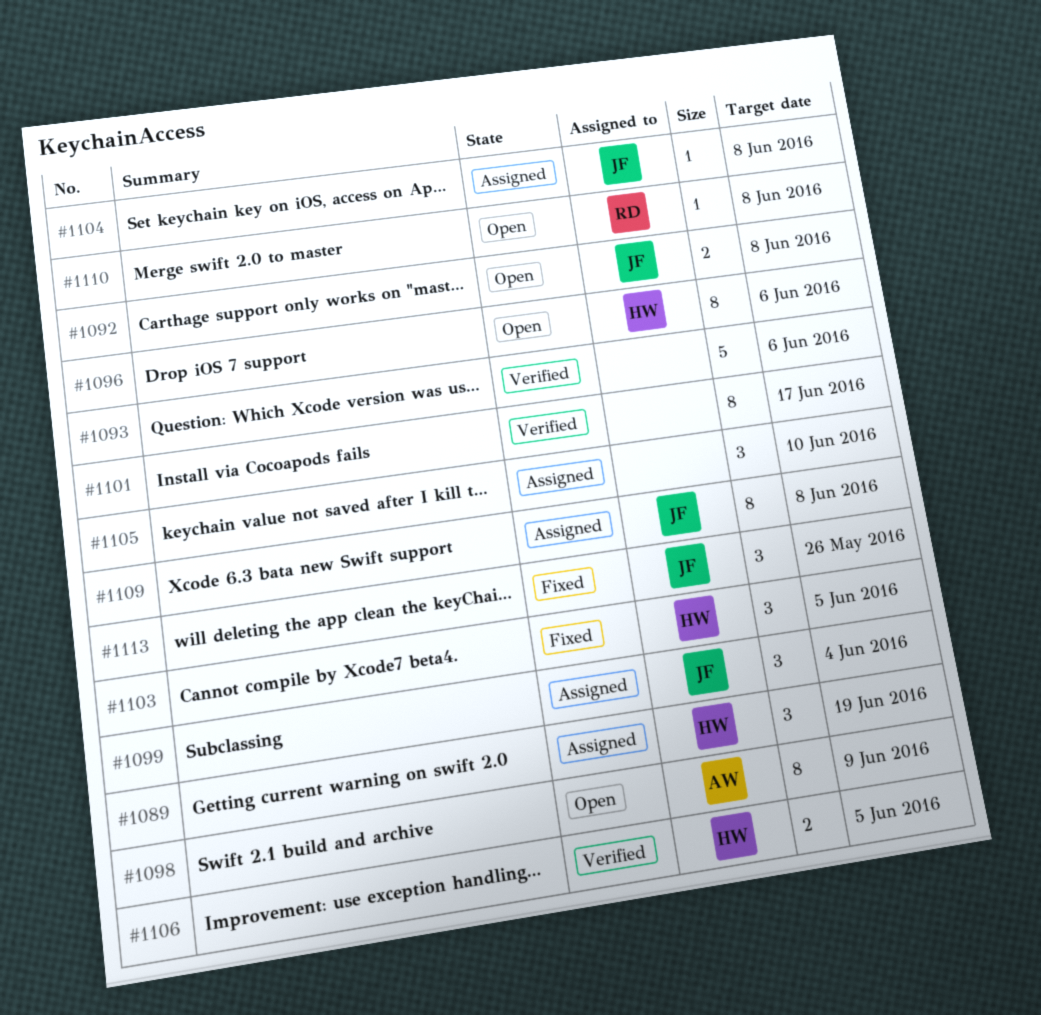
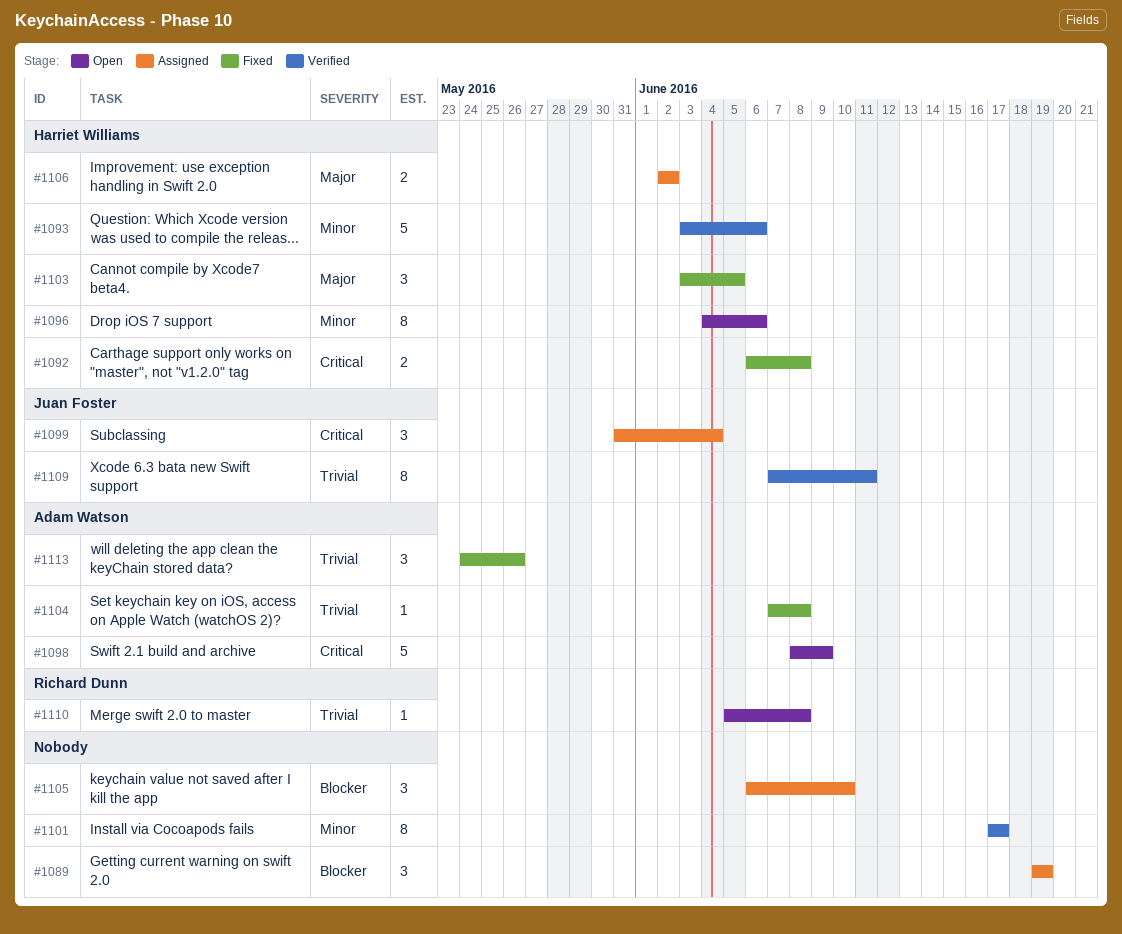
#1089, owner: Harriet Williams -> none
#1092, status: Open -> Fixed
#1092, owner: Juan Foster -> Harriet Williams
#1093, owner: none -> Harriet Williams
#1098, estimate: 8 -> 5
#1104, status: Assigned -> Fixed
#1104, owner: Juan Foster -> Adam Watson
#1106, status: Verified -> Assigned
#1106, due: Jun 5 -> Jun 2
#1109, status: Assigned -> Verified
#1109, due: Jun 8 -> Jun 11
#1113, owner: Juan Foster -> Adam Watson

